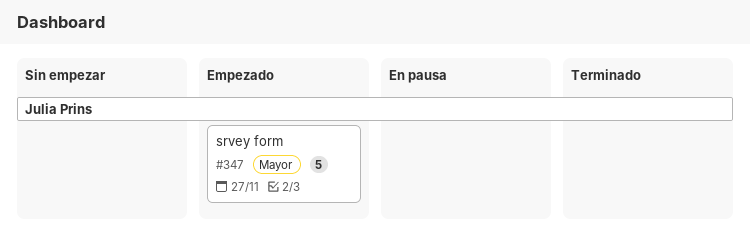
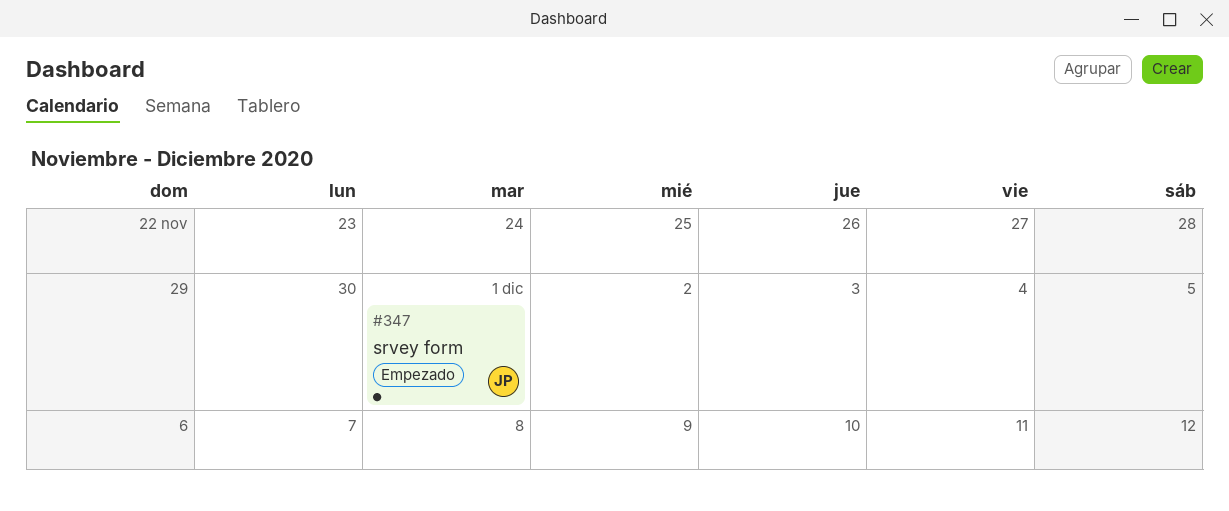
#347, estimate: 5 -> 1
#347, due: Nov 27 -> Dec 1

